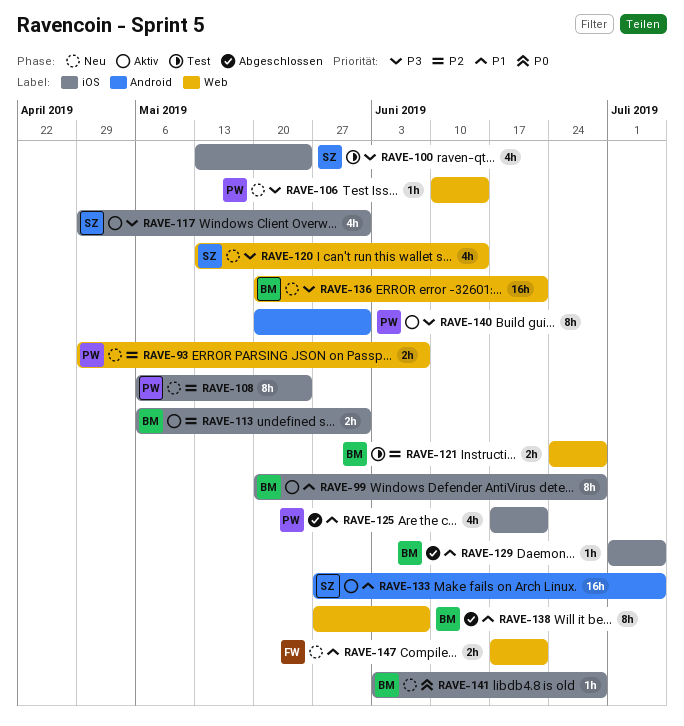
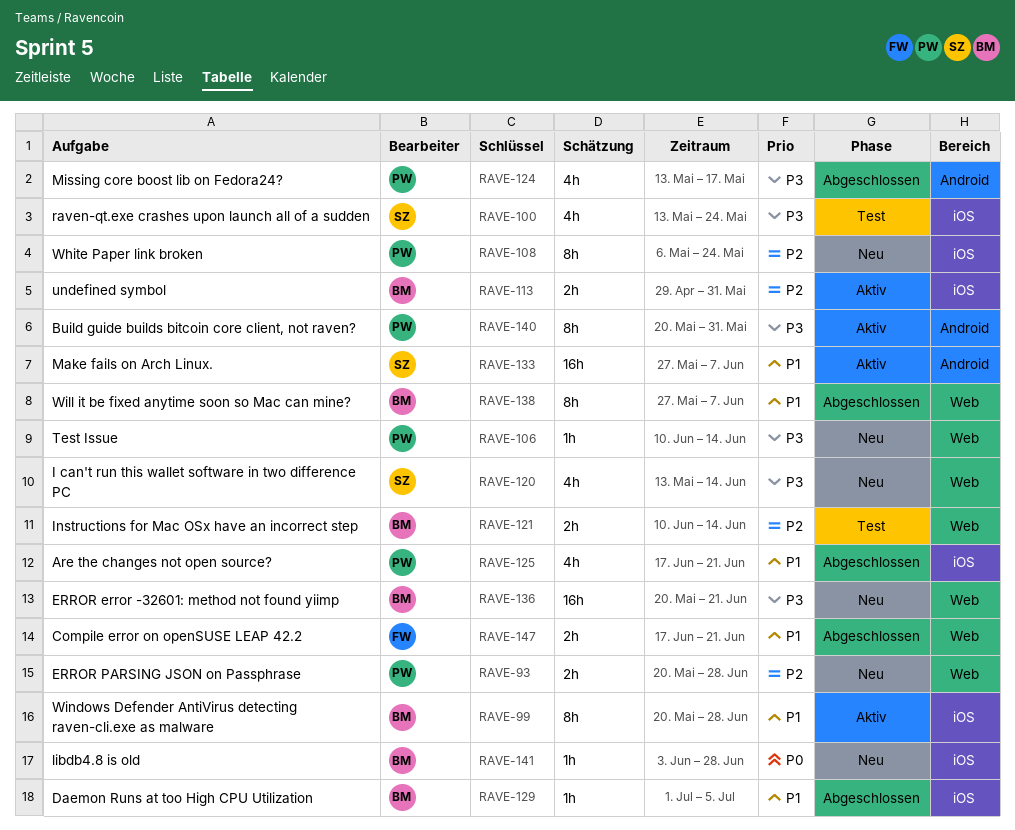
RAVE-93, start: Apr 29 -> May 20
RAVE-93, due: Jun 7 -> Jun 28
RAVE-113, start: May 6 -> Apr 29
RAVE-117: present -> none
RAVE-121, start: Jun 24 -> Jun 10
RAVE-121, due: Jun 28 -> Jun 14
RAVE-124: none -> present
RAVE-133, due: Jul 5 -> Jun 7
RAVE-147, status: Neu -> Abgeschlossen

